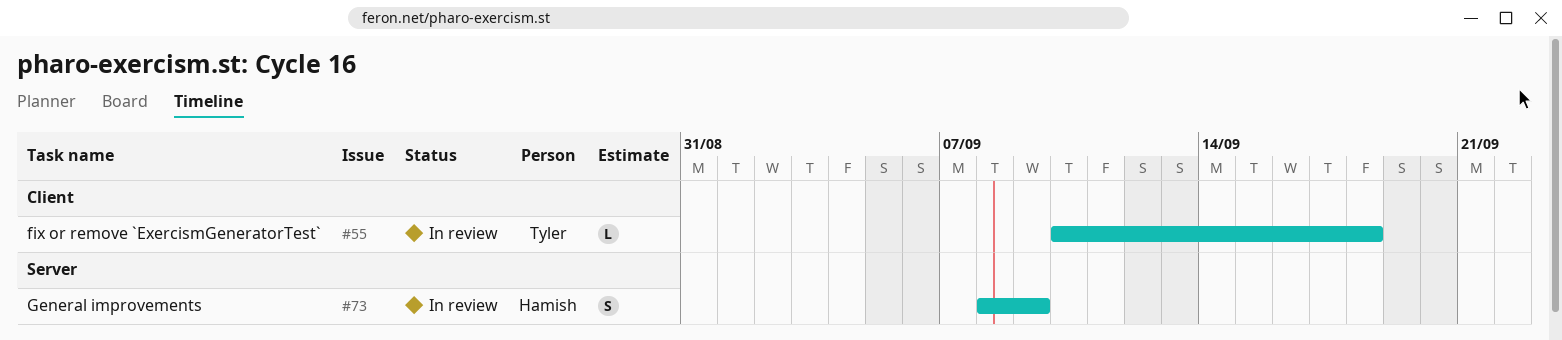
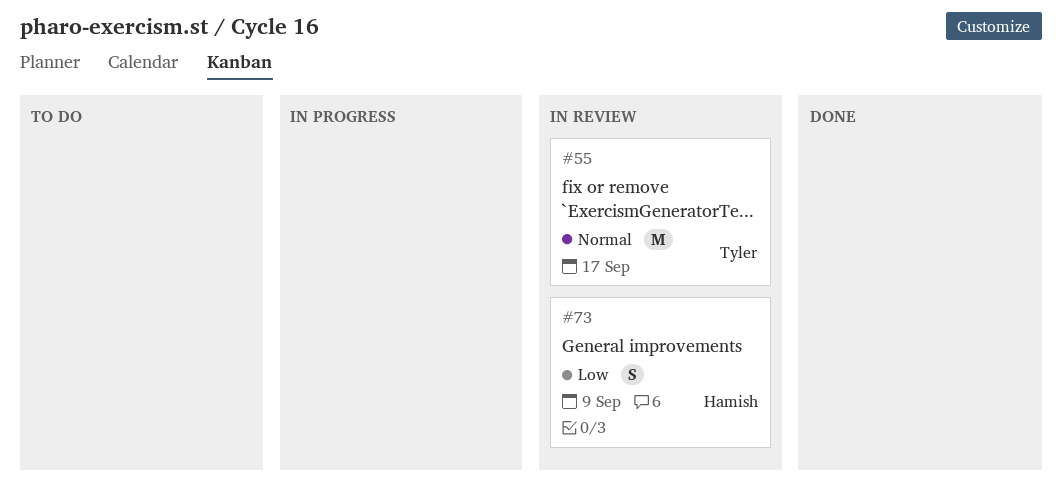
#55, estimate: L -> M
#55, due: Sep 18 -> Sep 17

